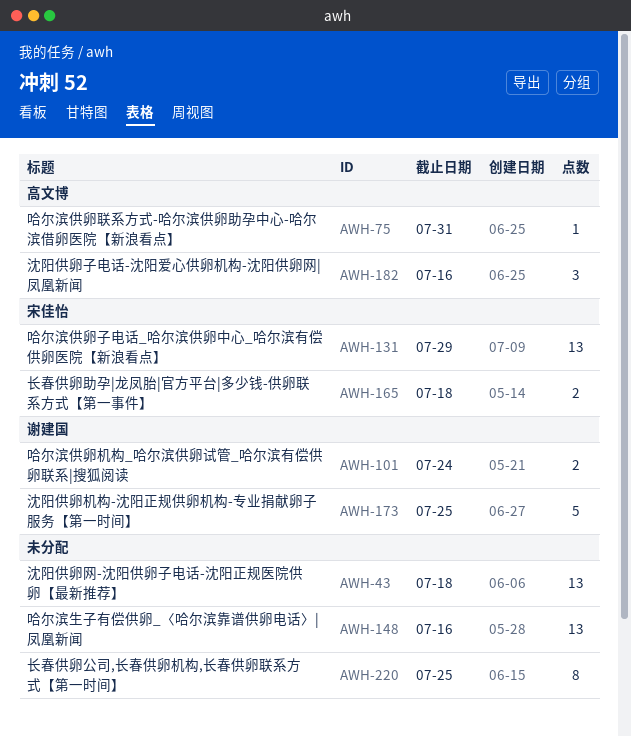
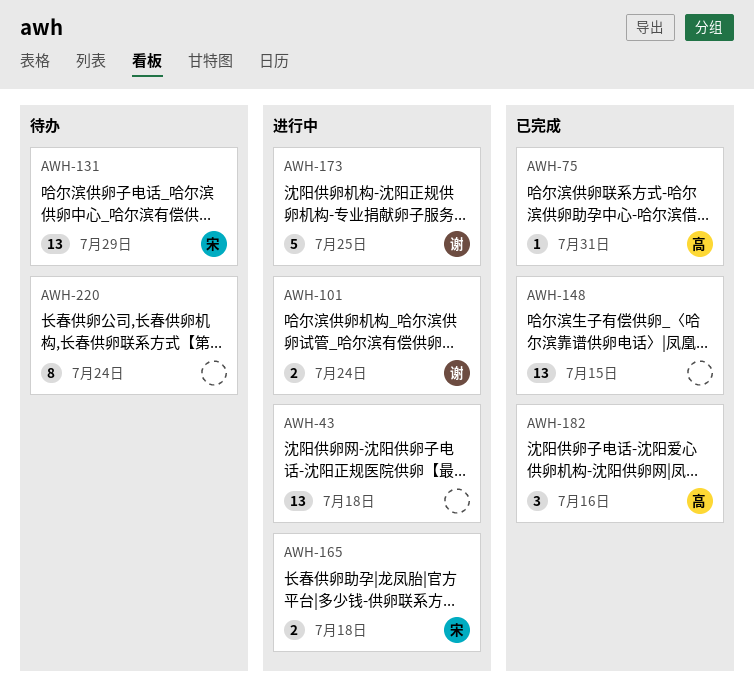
AWH-148, due: Jul 16 -> Jul 15
AWH-220, due: Jul 25 -> Jul 24

